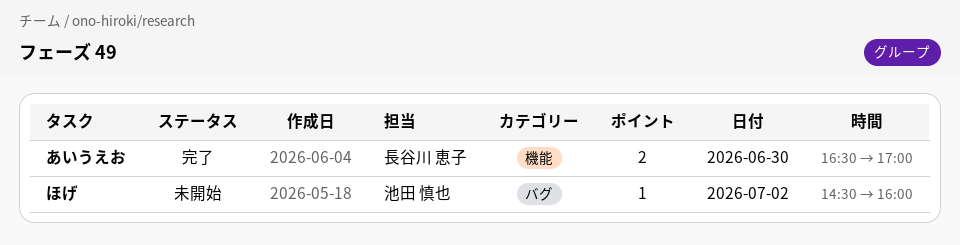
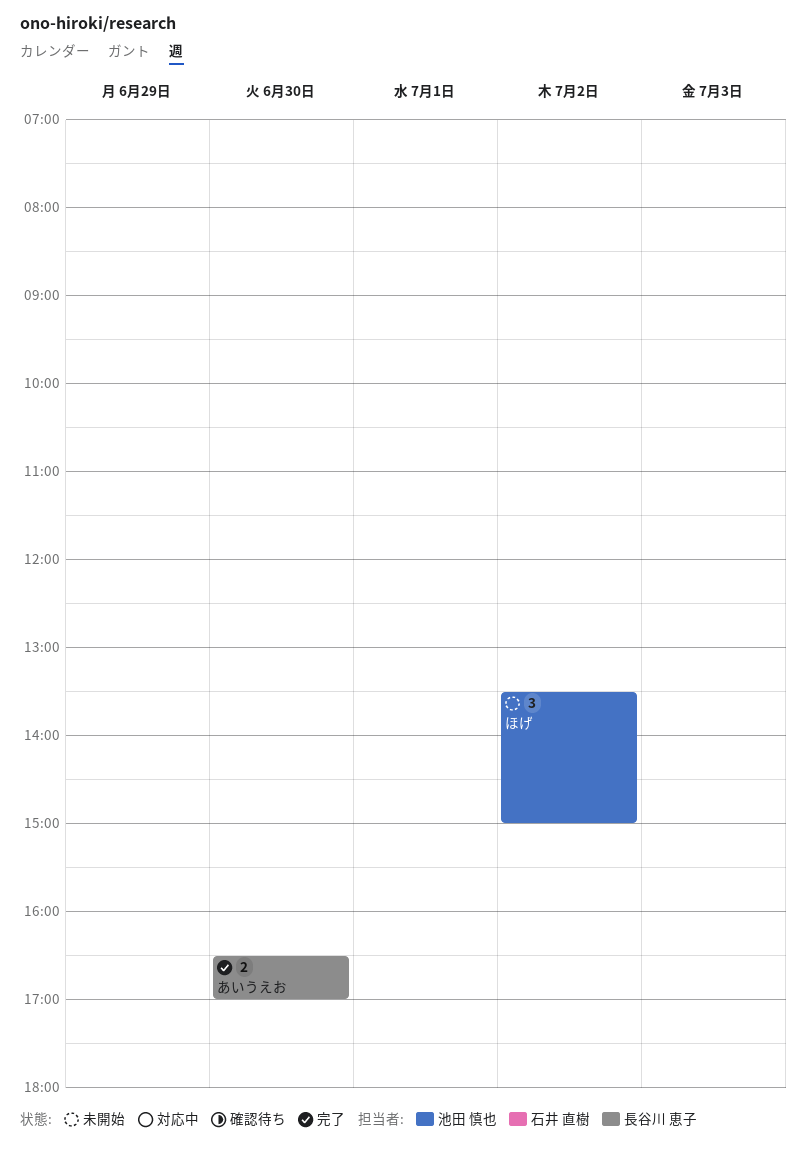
ほげ, estimate: 1 -> 3
ほげ, begins: 14:30 -> 13:30
ほげ, ends: 16:00 -> 15:00

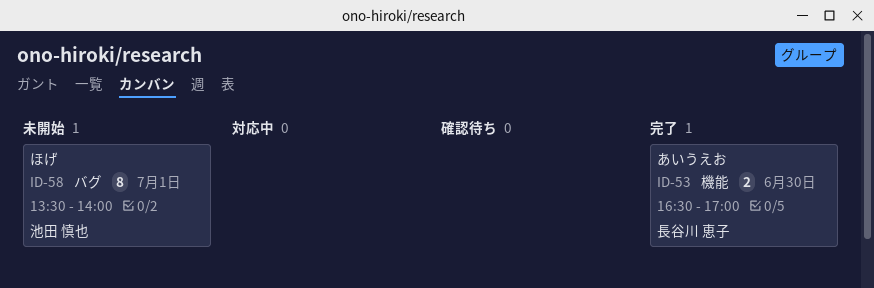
ほげ, estimate: 3 -> 8
ほげ, day: Jul 2 -> Jul 1
ほげ, ends: 15:00 -> 14:00

